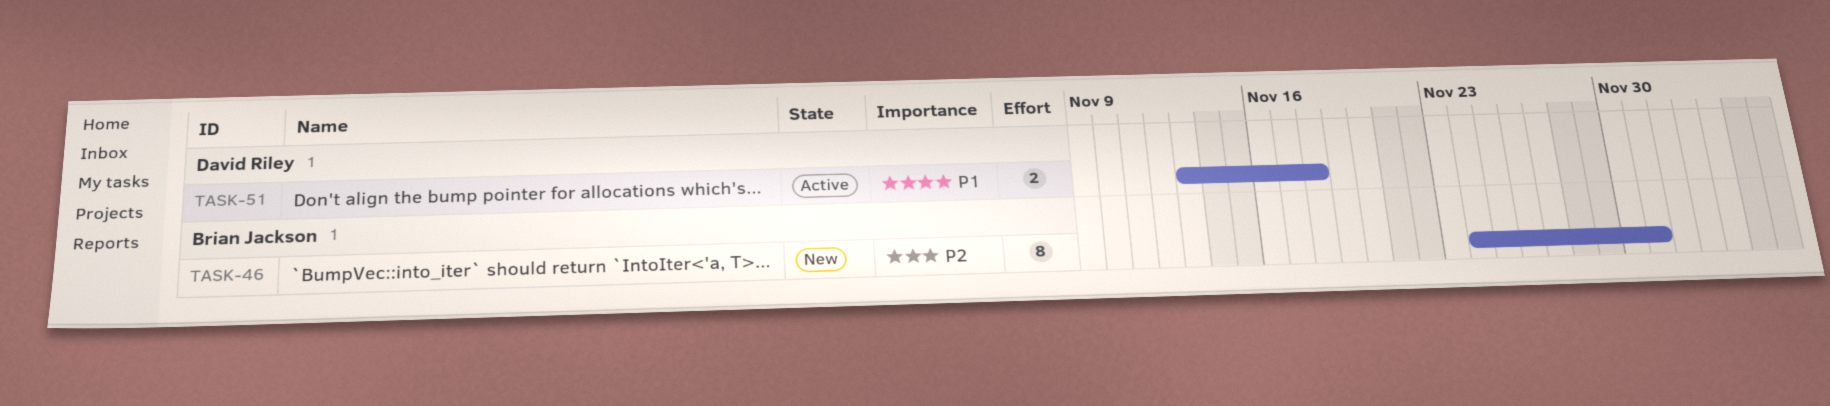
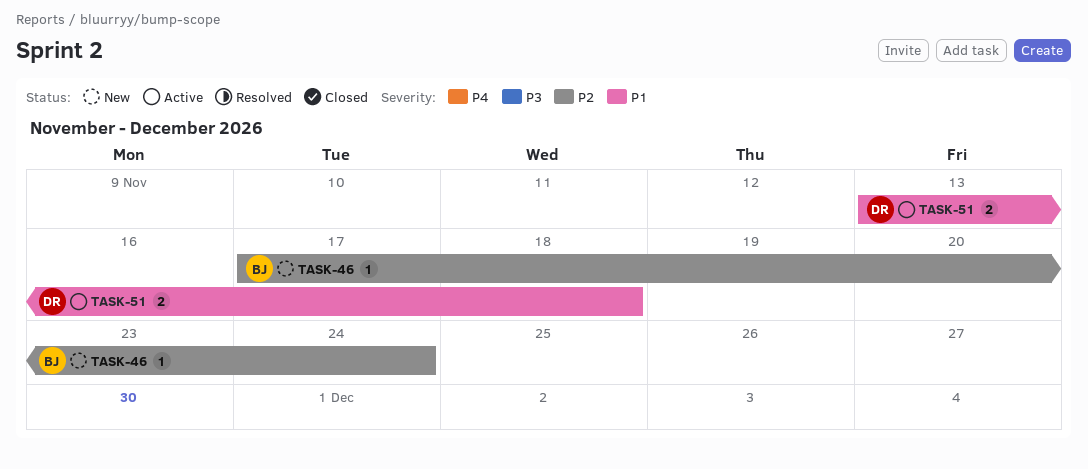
TASK-46, estimate: 8 -> 1
TASK-46, start: Nov 24 -> Nov 17
TASK-46, due: Dec 1 -> Nov 24

